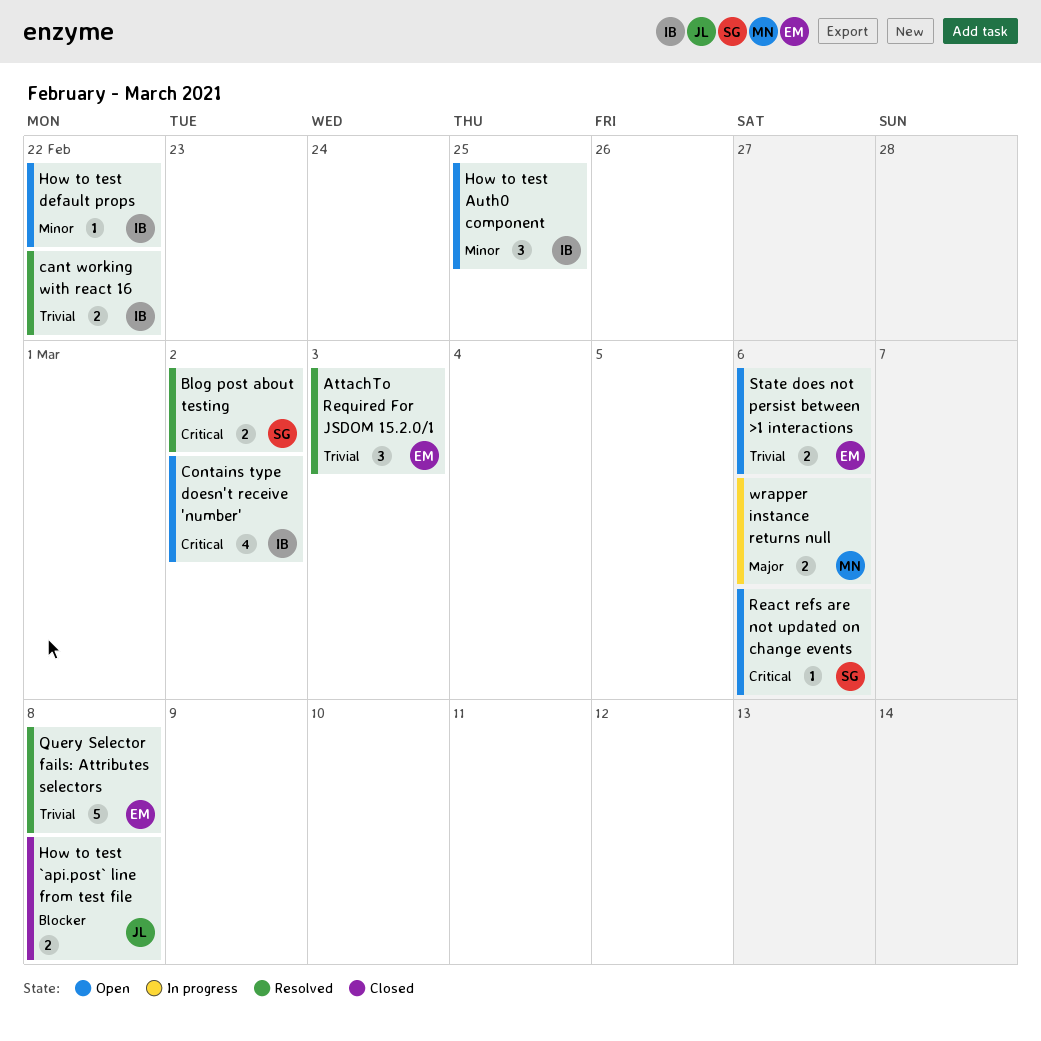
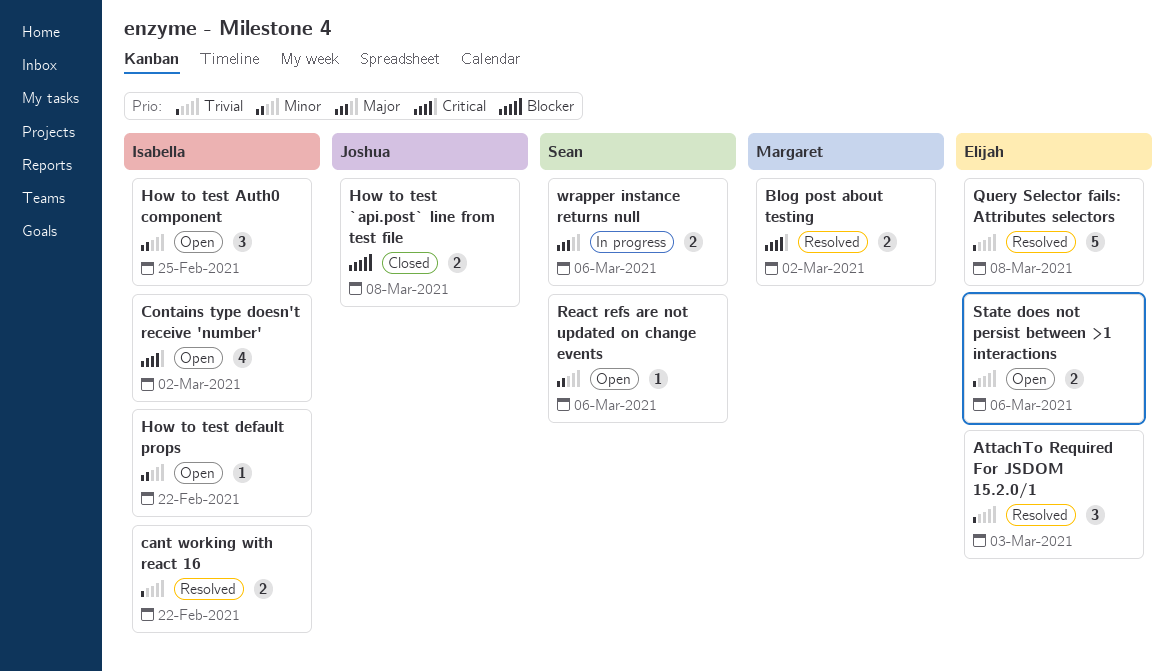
Blog post about testing, owner: Sean -> Margaret
React refs are not updated on change events, priority: Critical -> Minor
wrapper instance returns null, owner: Margaret -> Sean

